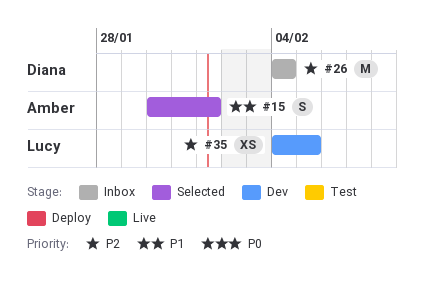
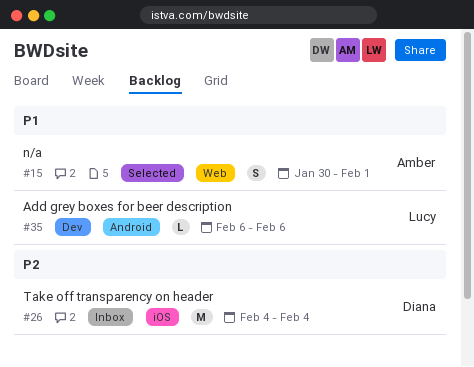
#35, priority: P2 -> P1
#35, estimate: XS -> L
#35, start: Feb 4 -> Feb 6
#35, due: Feb 5 -> Feb 6

